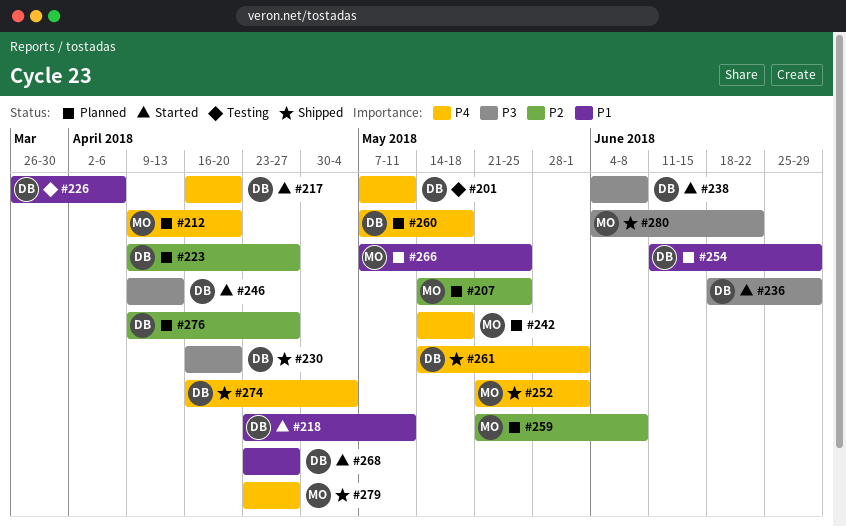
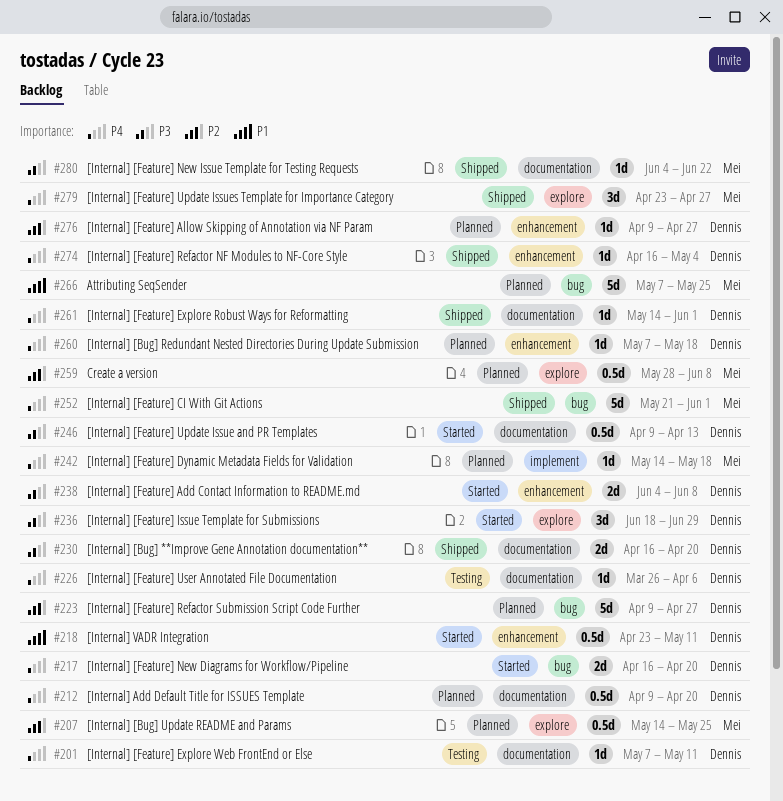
#212, owner: Mei -> Dennis
#226, priority: P1 -> P4
#254: present -> none
#259, start: May 21 -> May 28
#268: present -> none

